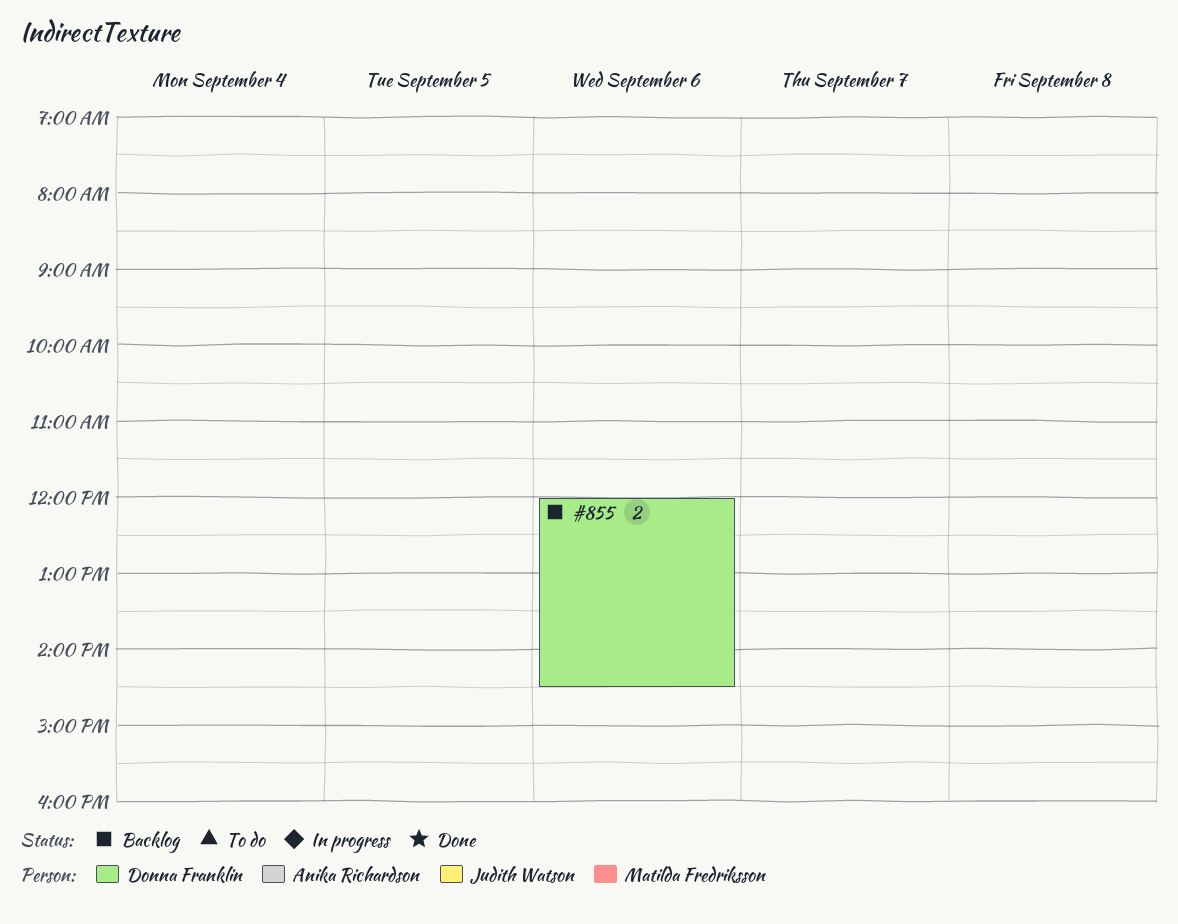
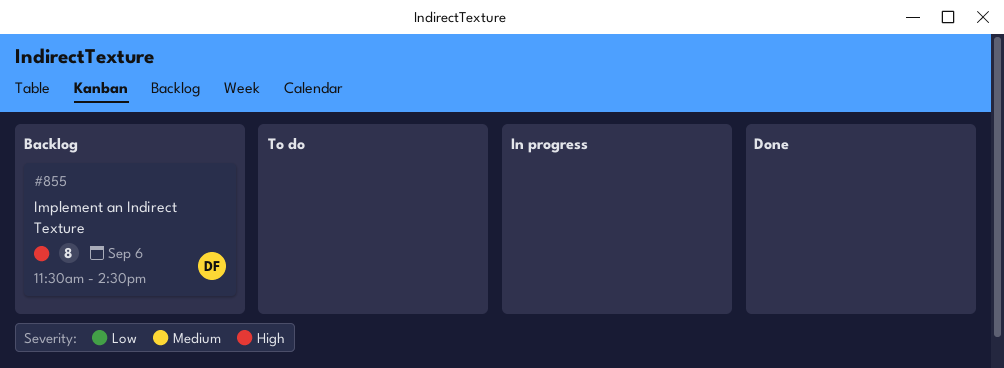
#855, estimate: 2 -> 8
#855, begins: 12:00 -> 11:30

